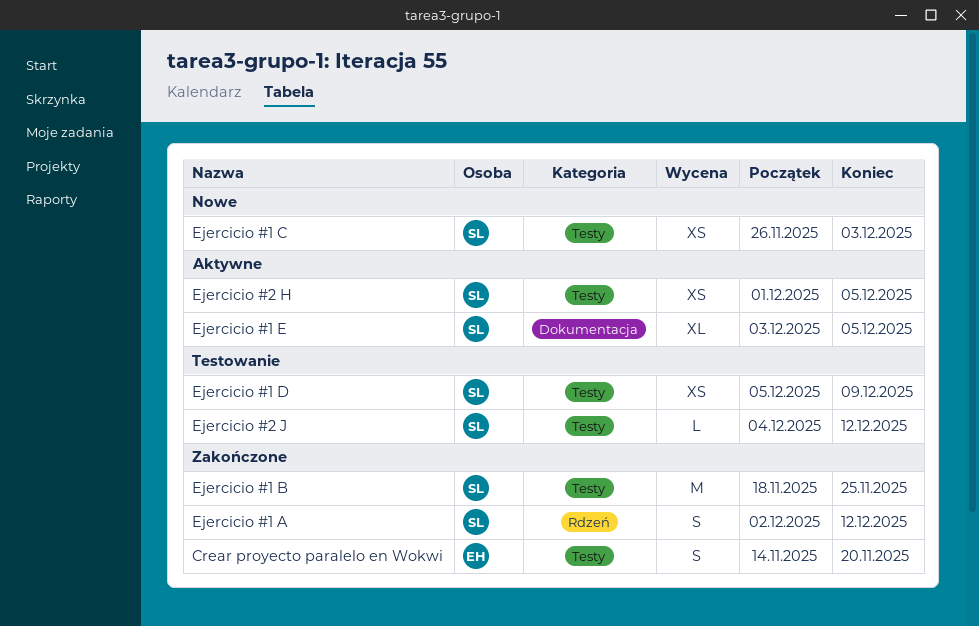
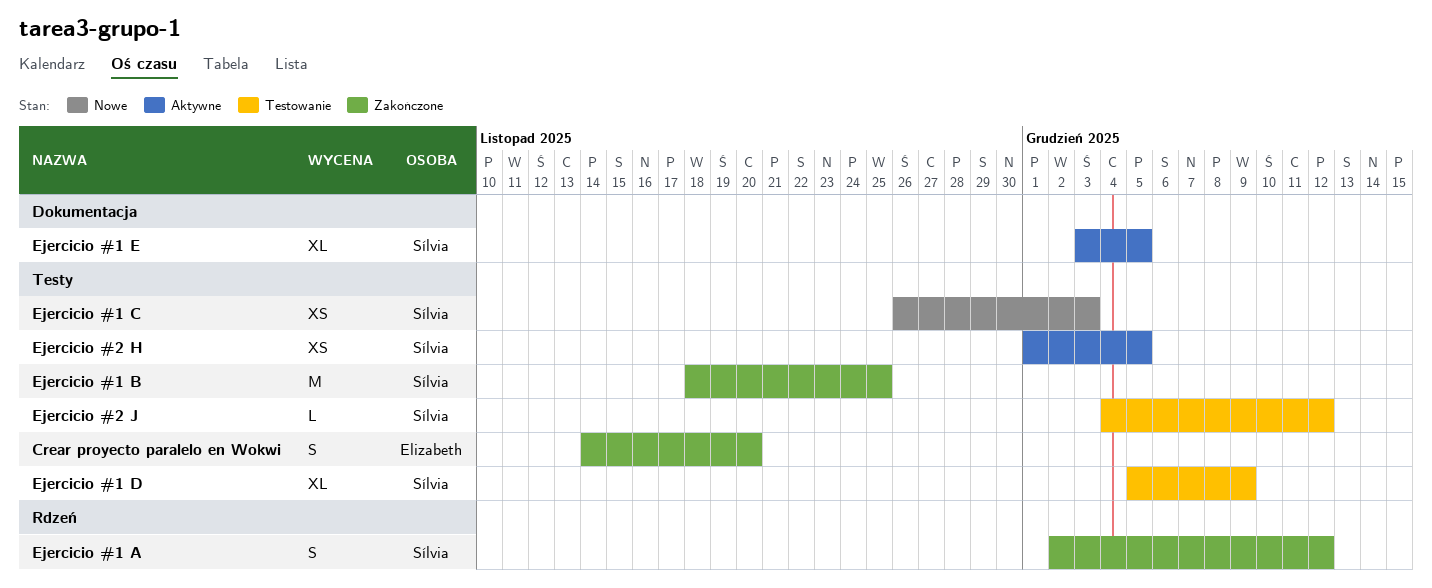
Ejercicio #1 D, estimate: XS -> XL

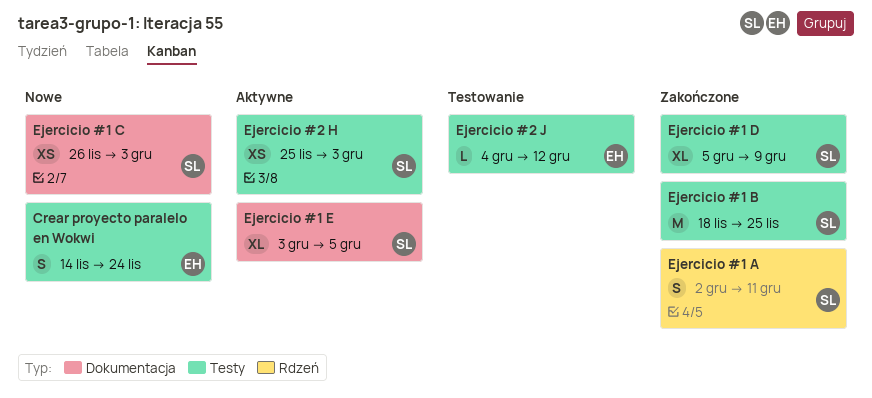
Crear proyecto paralelo en Wokwi, status: Zakończone -> Nowe
Crear proyecto paralelo en Wokwi, due: Nov 20 -> Nov 24
Ejercicio #1 A, due: Dec 12 -> Dec 11
Ejercicio #1 C, label: Testy -> Dokumentacja
Ejercicio #1 D, status: Testowanie -> Zakończone
Ejercicio #2 H, start: Dec 1 -> Nov 25
Ejercicio #2 H, due: Dec 5 -> Dec 3
Ejercicio #2 J, owner: Sílvia -> Elizabeth

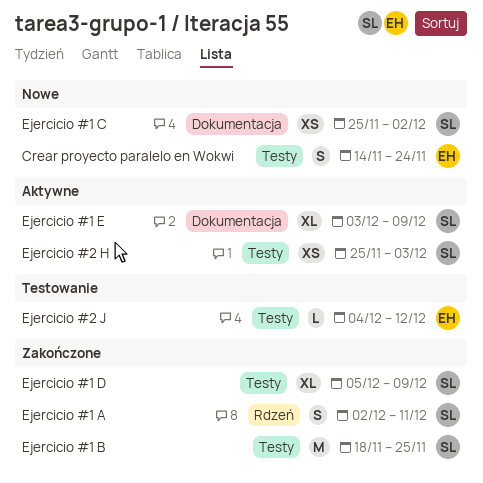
Ejercicio #1 C, start: Nov 26 -> Nov 25
Ejercicio #1 C, due: Dec 3 -> Dec 2
Ejercicio #1 E, due: Dec 5 -> Dec 9

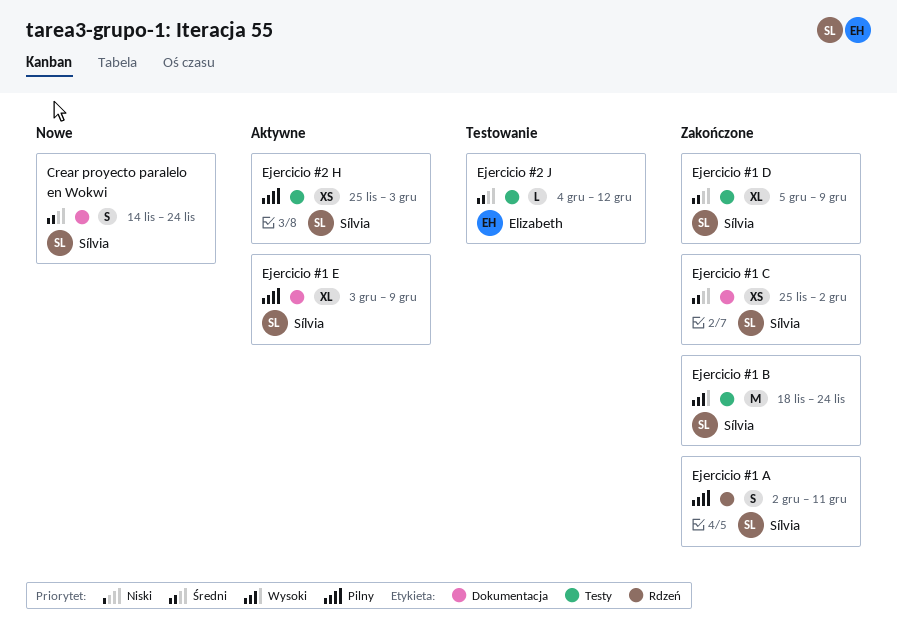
Crear proyecto paralelo en Wokwi, owner: Elizabeth -> Sílvia
Crear proyecto paralelo en Wokwi, label: Testy -> Dokumentacja
Ejercicio #1 B, due: Nov 25 -> Nov 24
Ejercicio #1 C, status: Nowe -> Zakończone

